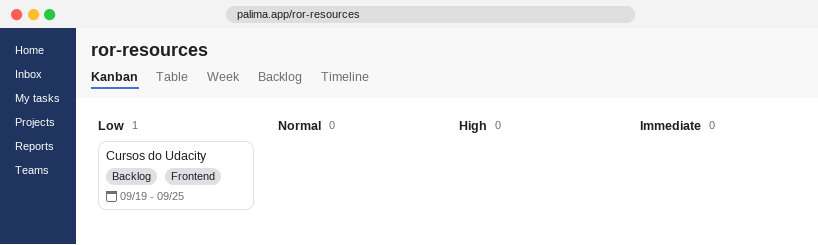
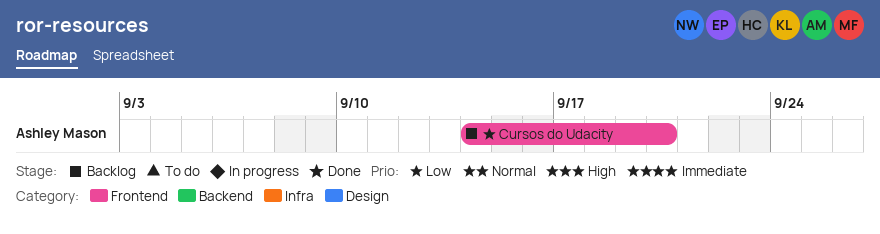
Cursos do Udacity, start: Sep 19 -> Sep 14
Cursos do Udacity, due: Sep 25 -> Sep 20

